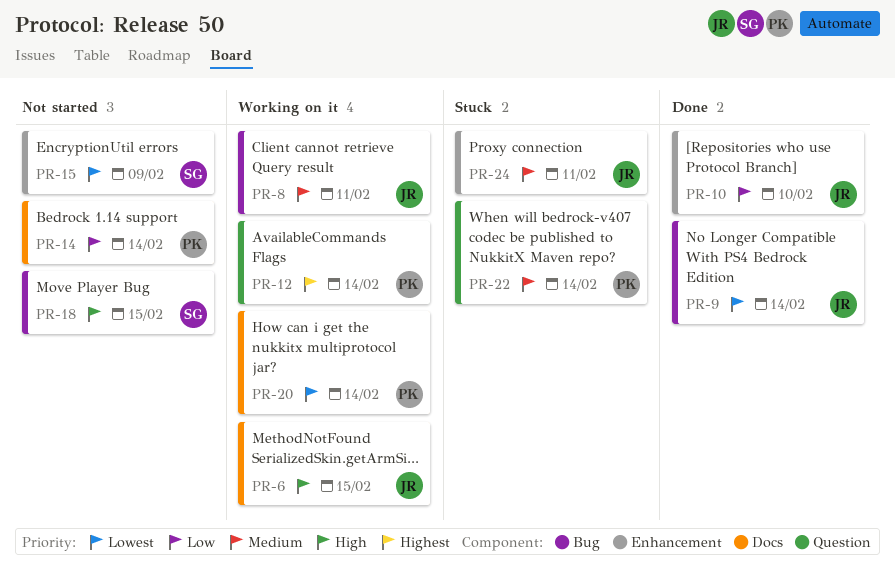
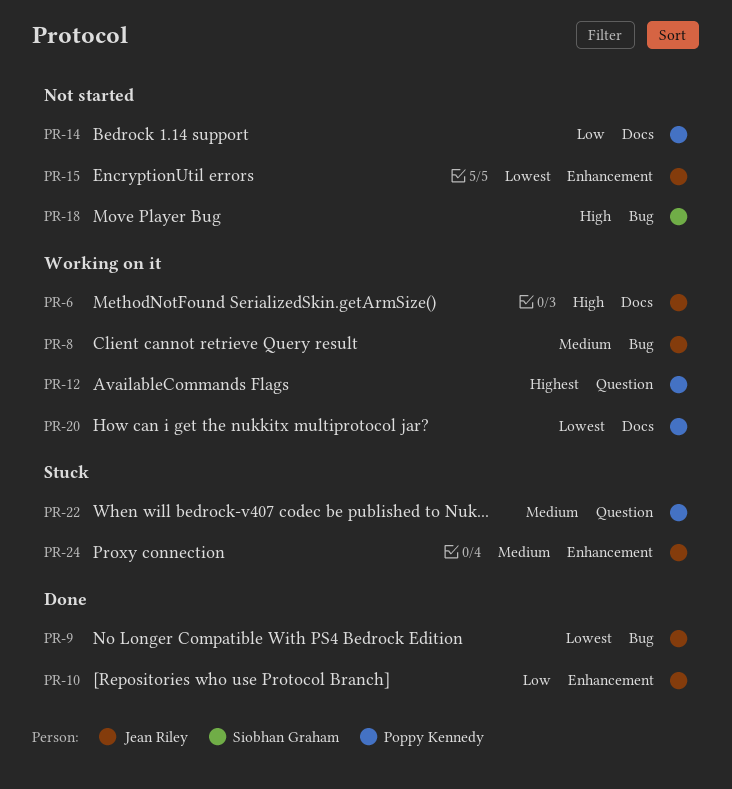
PR-15, owner: Siobhan Graham -> Jean Riley

